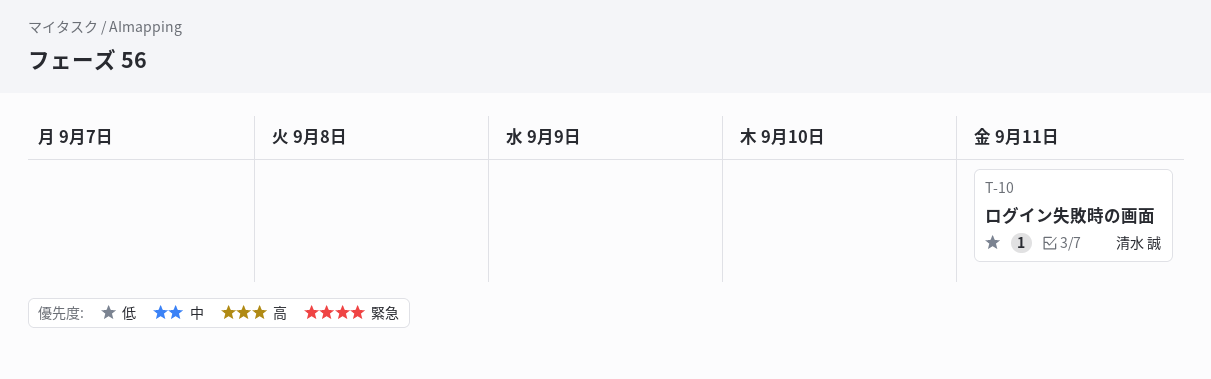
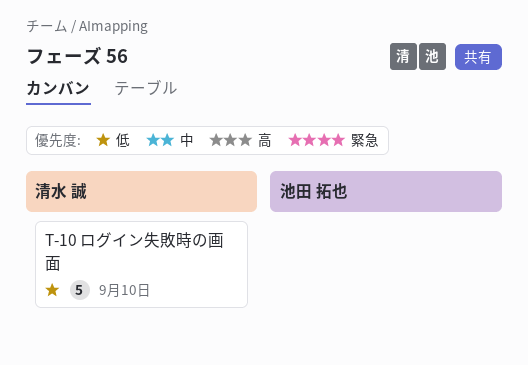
T-10, estimate: 1 -> 5
T-10, due: Sep 11 -> Sep 10

